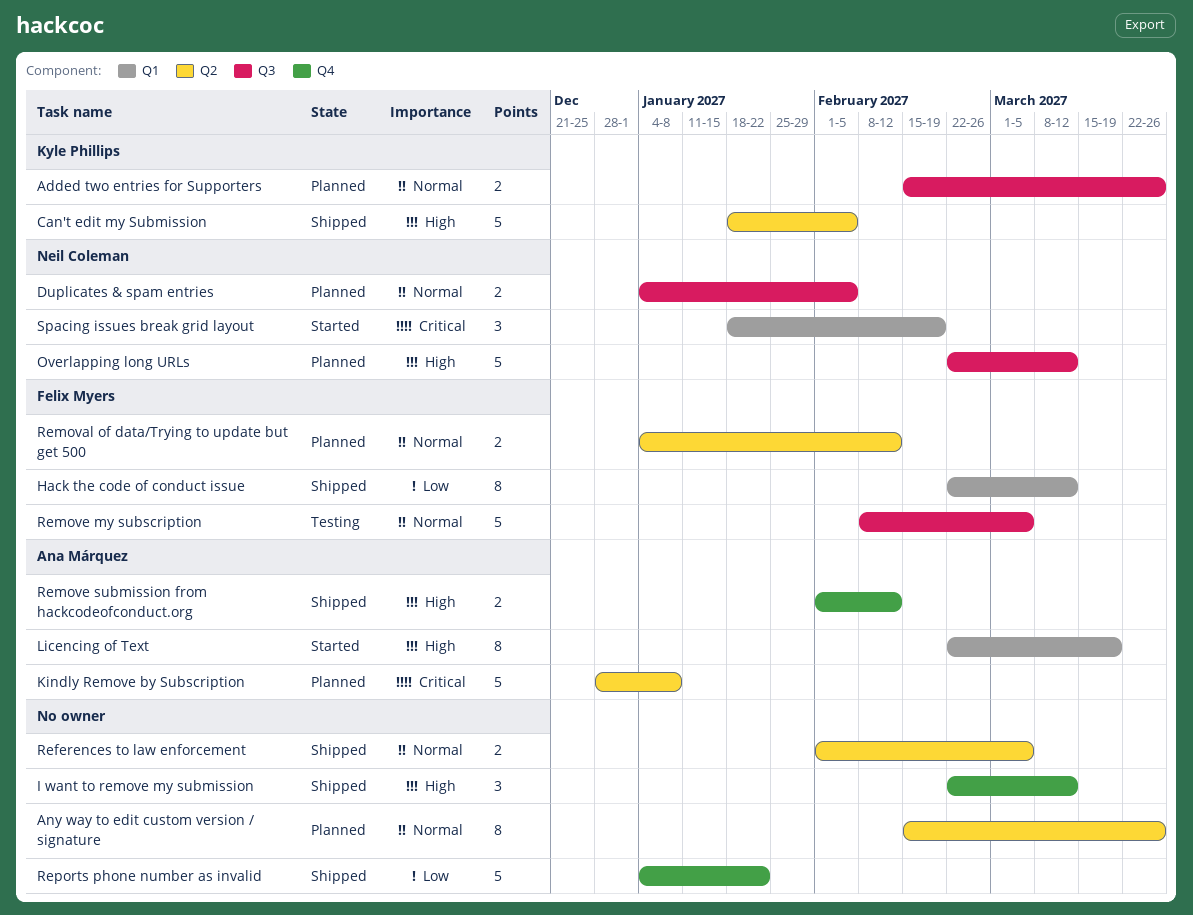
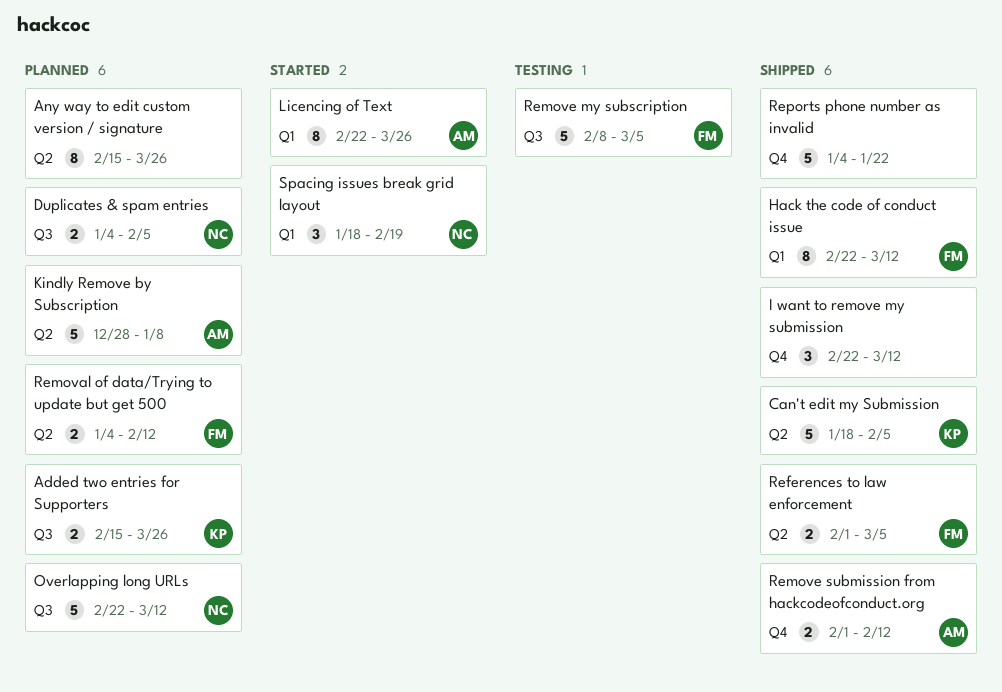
Licencing of Text, due: Mar 19 -> Mar 26
References to law enforcement, owner: none -> Felix Myers

